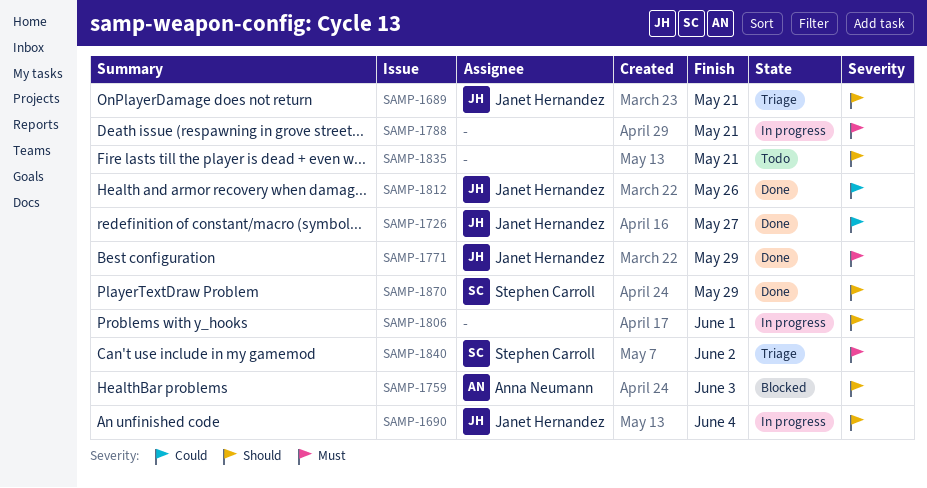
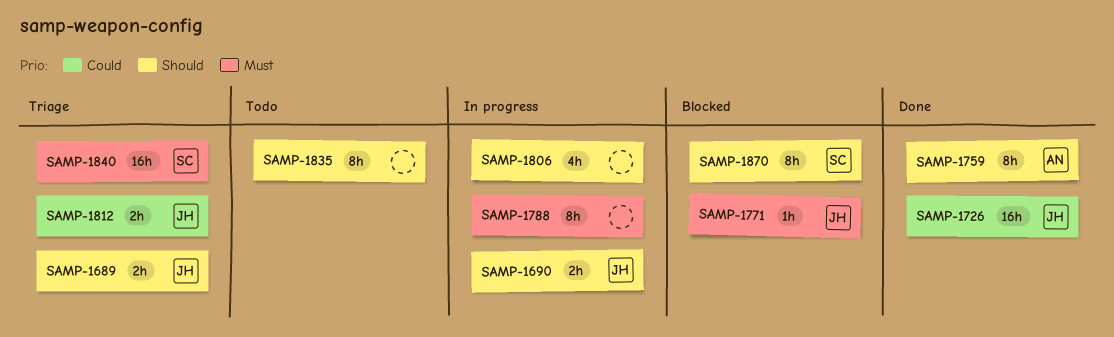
SAMP-1759, status: Blocked -> Done
SAMP-1771, status: Done -> Blocked
SAMP-1812, status: Done -> Triage
SAMP-1870, status: Done -> Blocked

